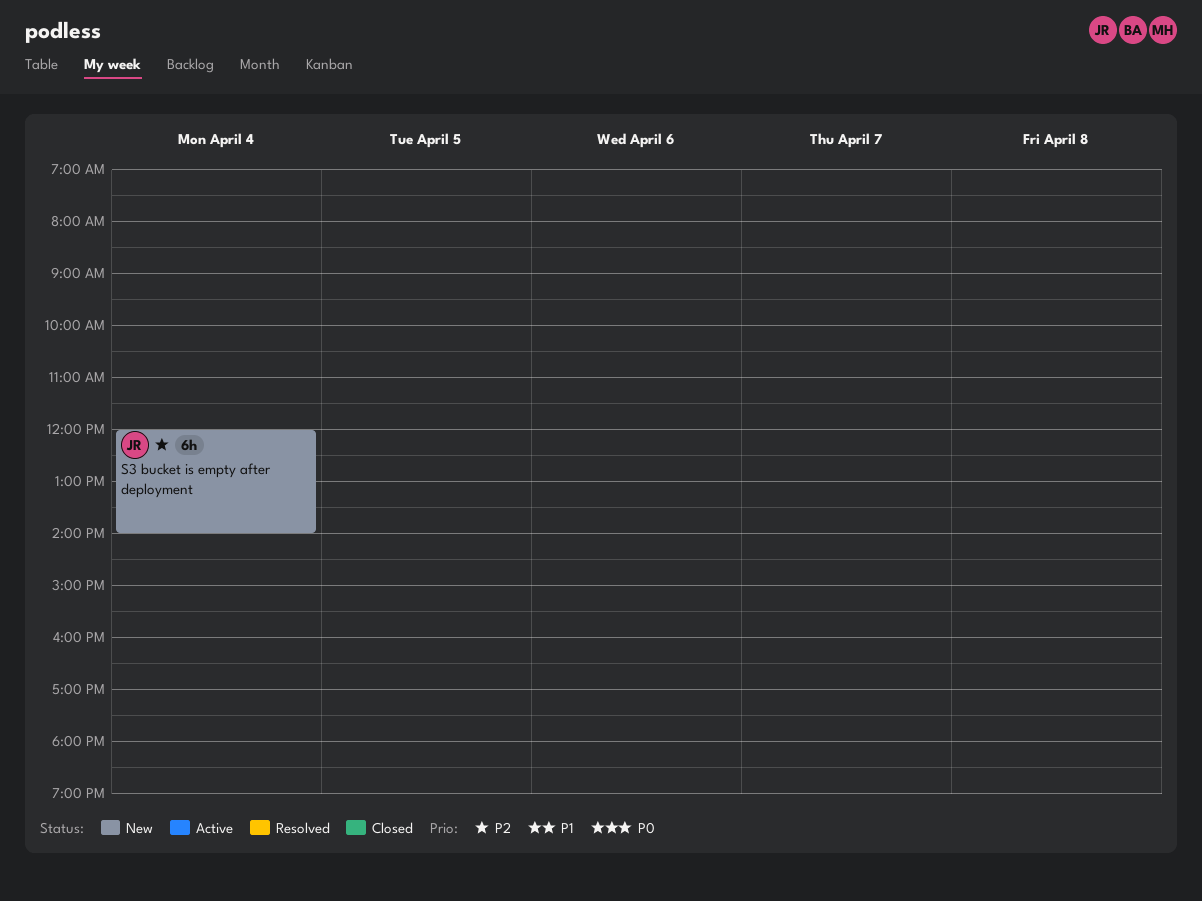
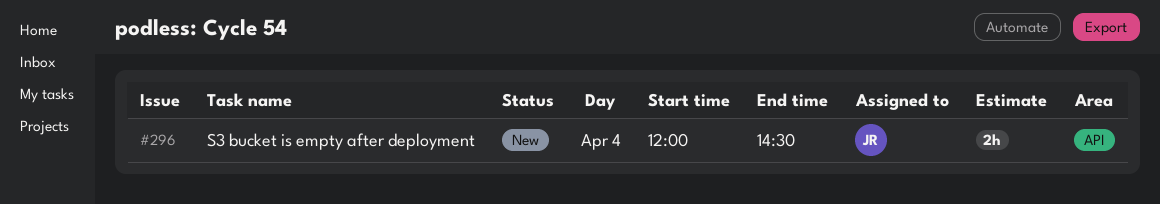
S3 bucket is empty after deployment, estimate: 6h -> 2h
S3 bucket is empty after deployment, ends: 14:00 -> 14:30

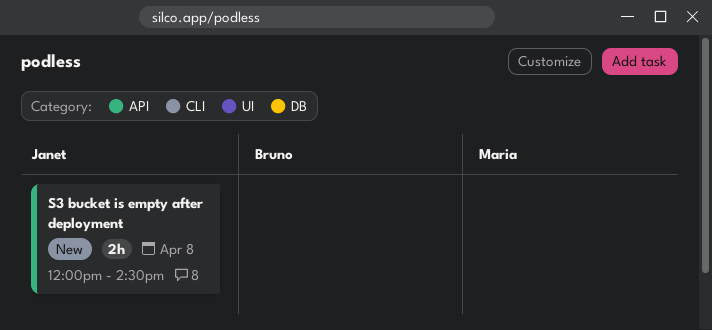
S3 bucket is empty after deployment, day: Apr 4 -> Apr 8

